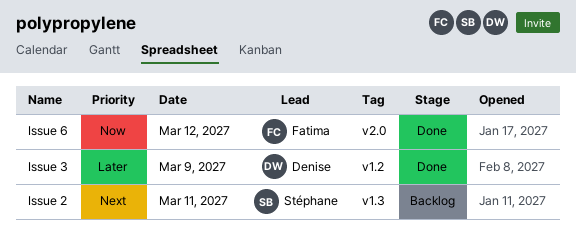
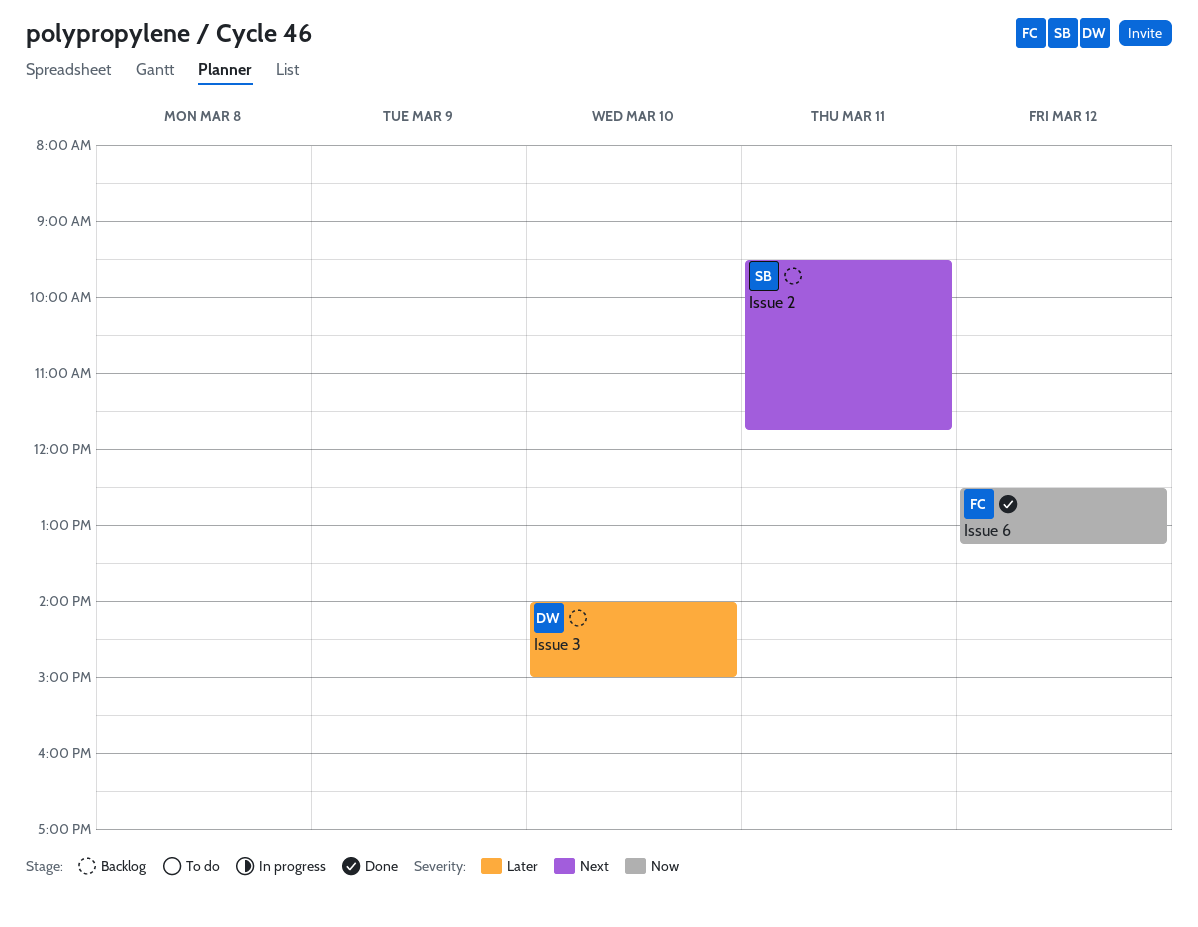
Issue 3, status: Done -> Backlog
Issue 3, day: Mar 9 -> Mar 10

